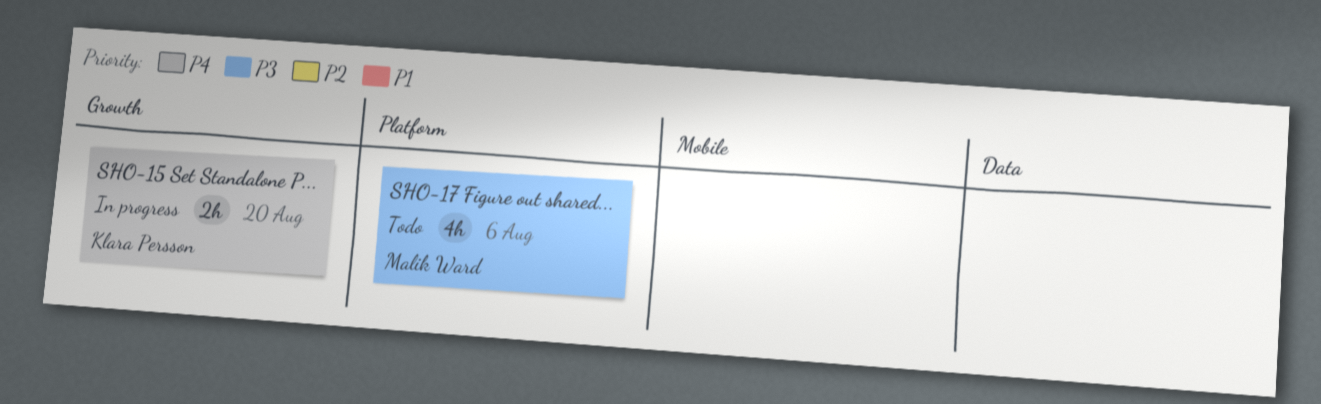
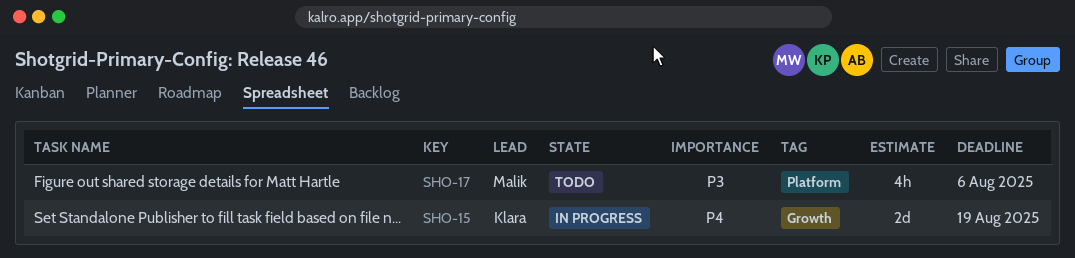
SHO-15, estimate: 2h -> 2d
SHO-15, due: Aug 20 -> Aug 19

